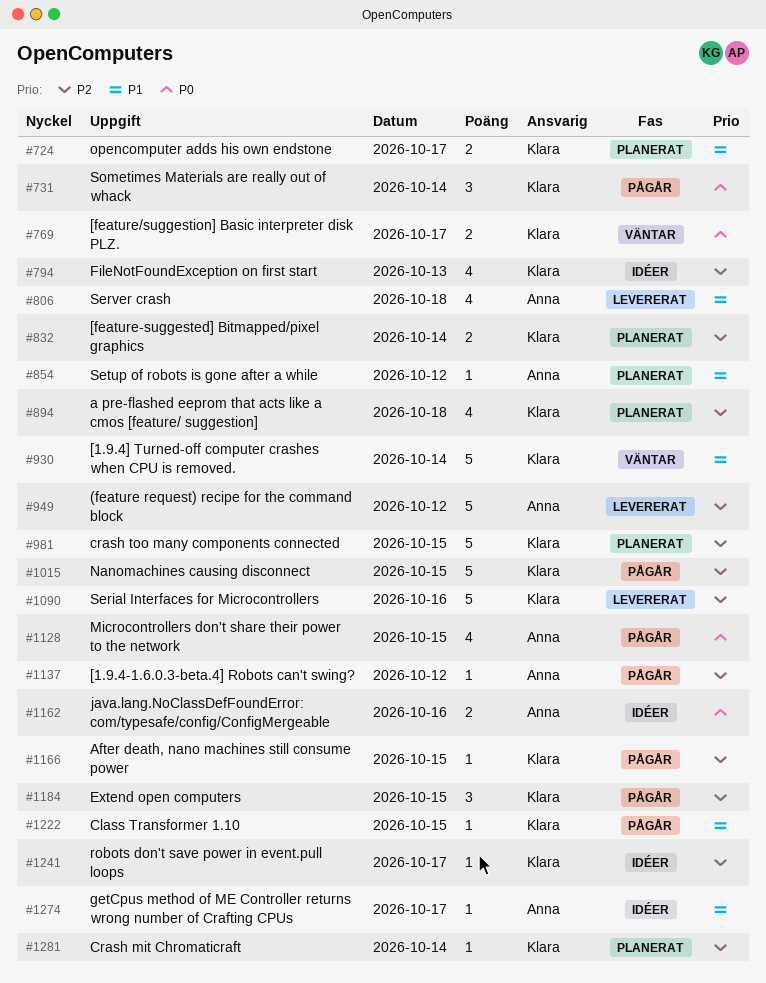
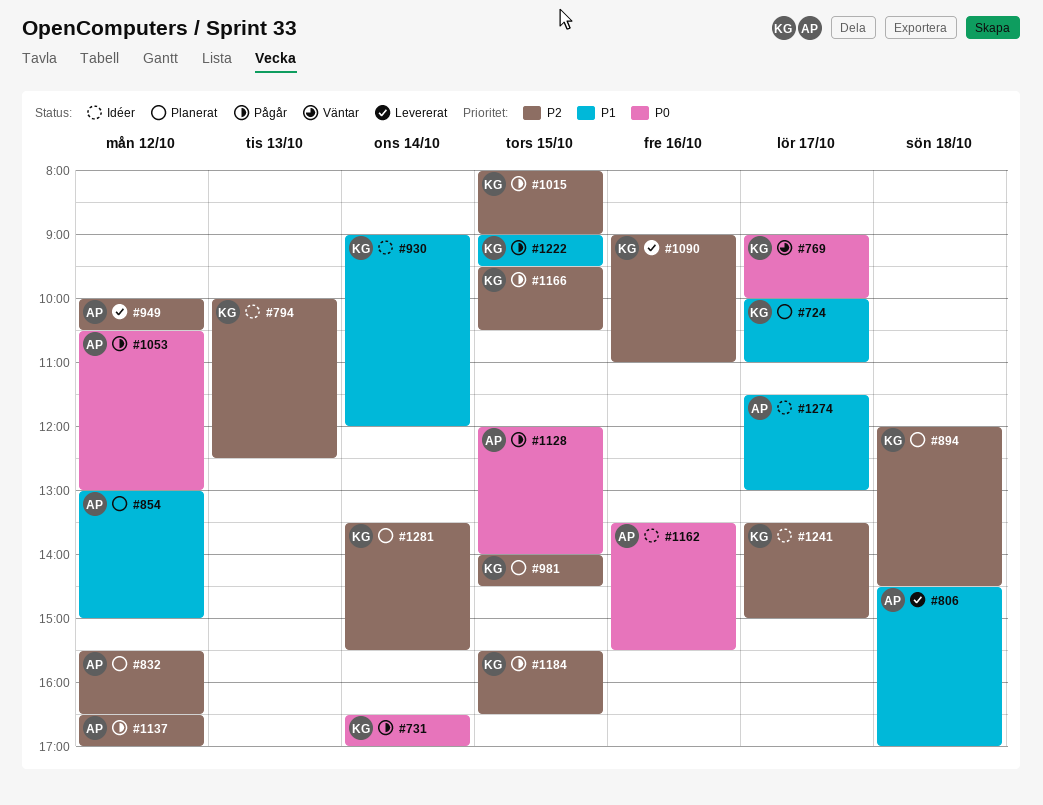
#832, owner: Klara -> Anna
#832, day: Oct 14 -> Oct 12
#930, status: Väntar -> Idéer
#1053: none -> present

